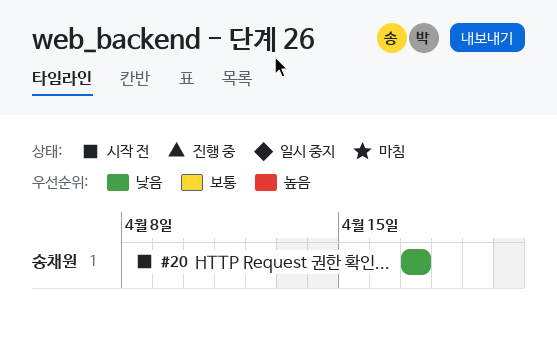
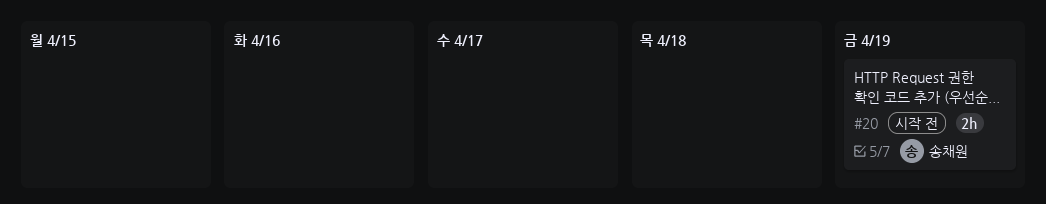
#20, due: Apr 17 -> Apr 19

